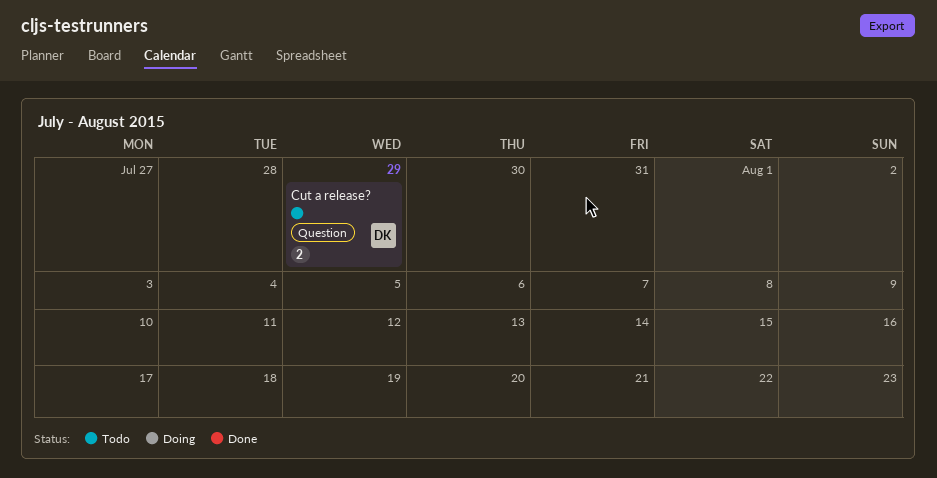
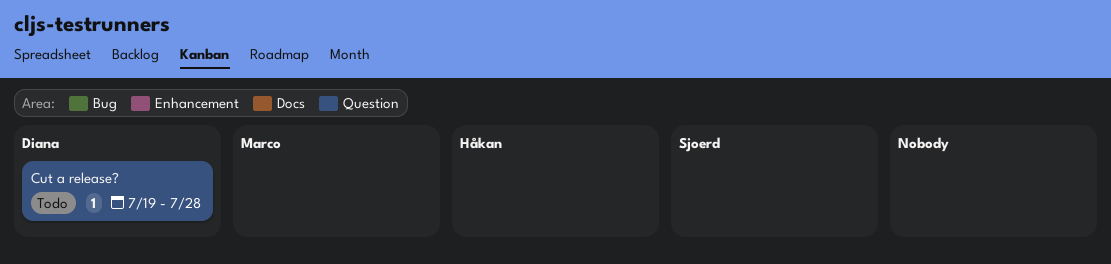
Cut a release?, estimate: 2 -> 1
Cut a release?, due: Jul 29 -> Jul 28

